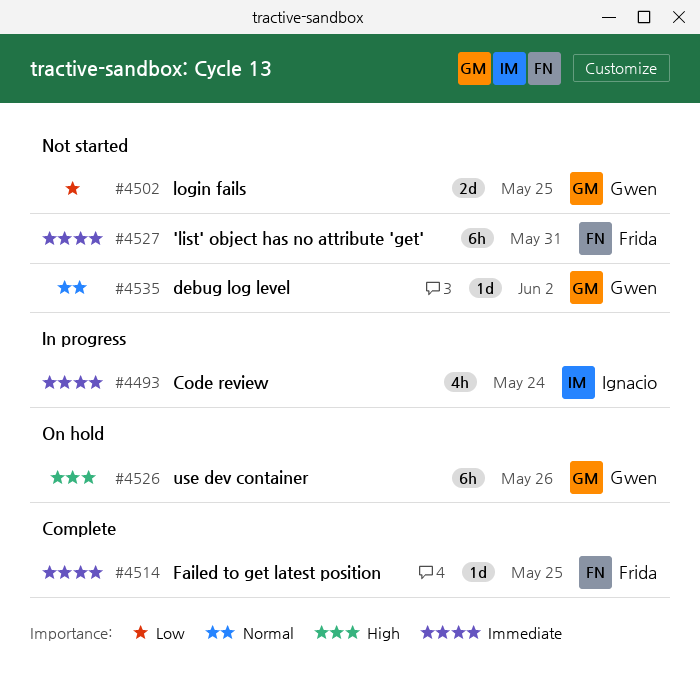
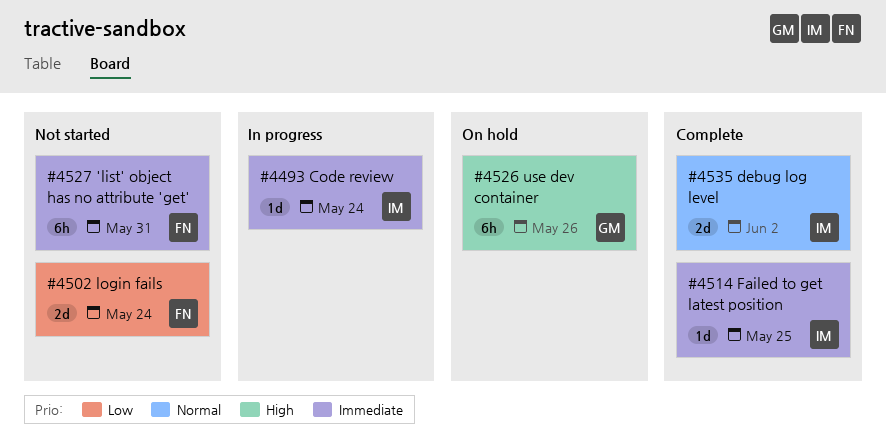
#4493, estimate: 4h -> 1d
#4502, owner: Gwen -> Frida
#4502, due: May 25 -> May 24
#4514, owner: Frida -> Ignacio
#4535, status: Not started -> Complete
#4535, owner: Gwen -> Ignacio
#4535, estimate: 1d -> 2d

